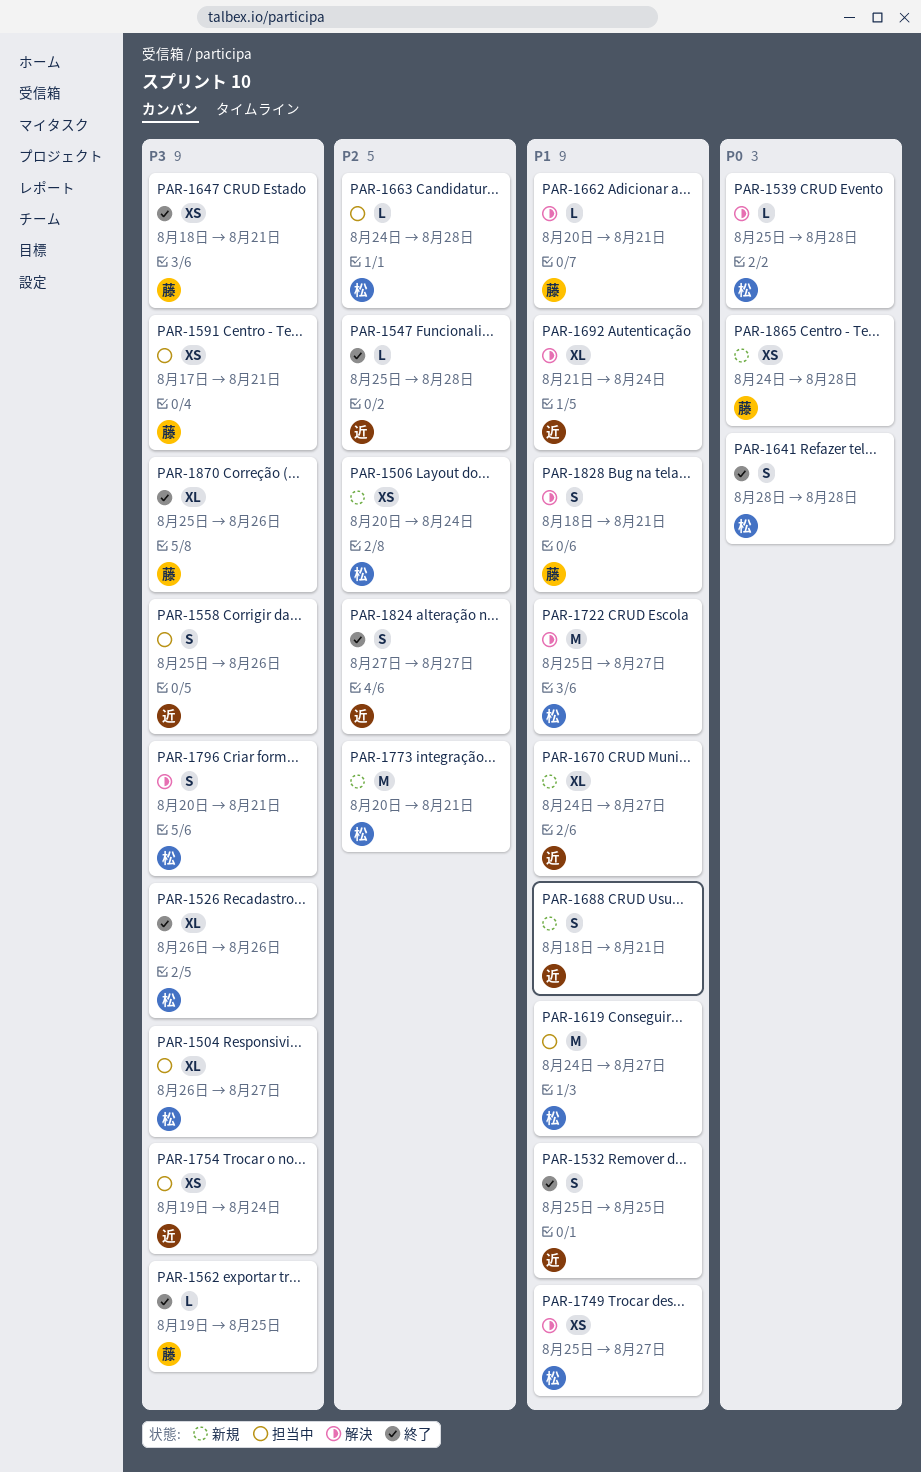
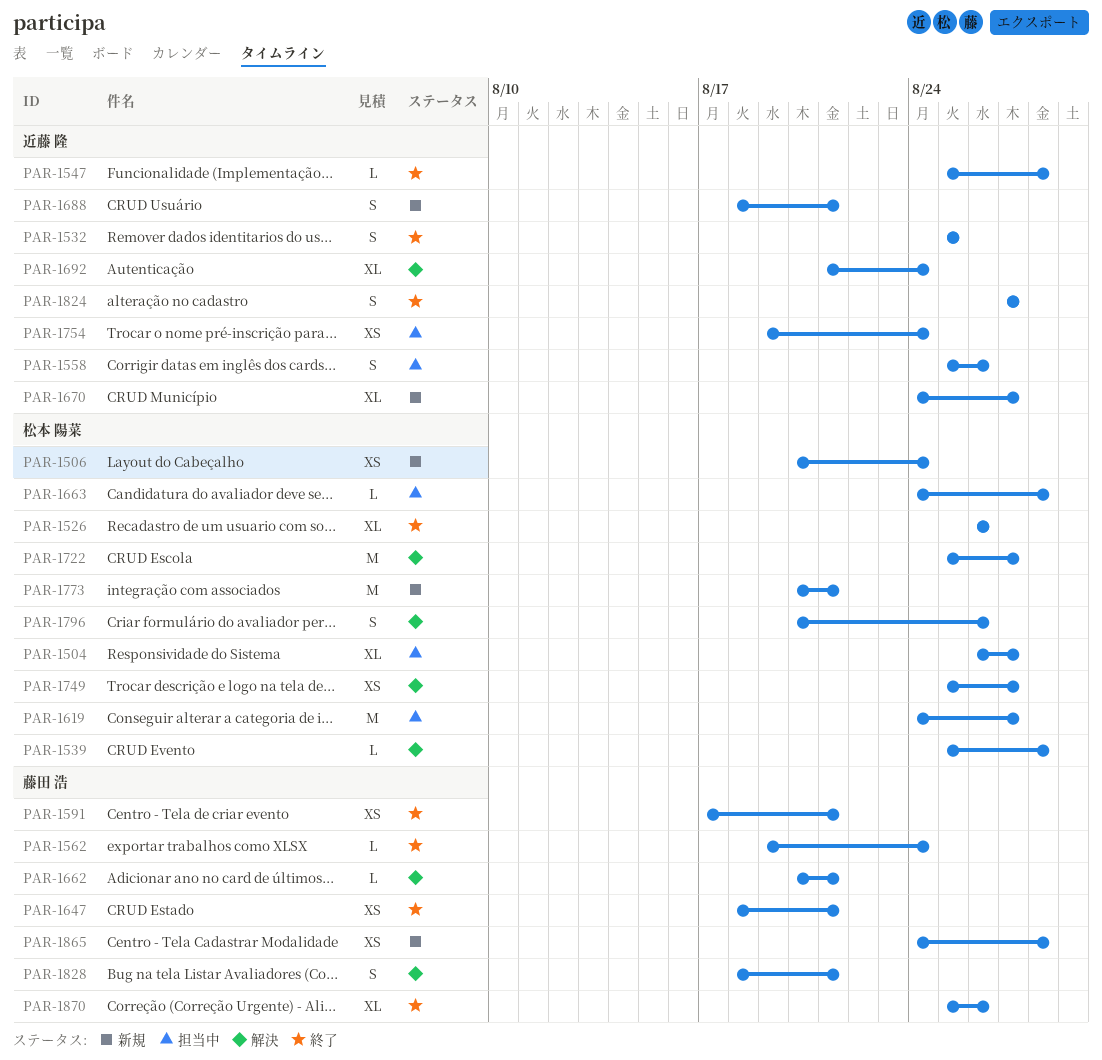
PAR-1562, due: Aug 25 -> Aug 24
PAR-1591, status: 担当中 -> 終了
PAR-1641: present -> none
PAR-1796, due: Aug 21 -> Aug 26

